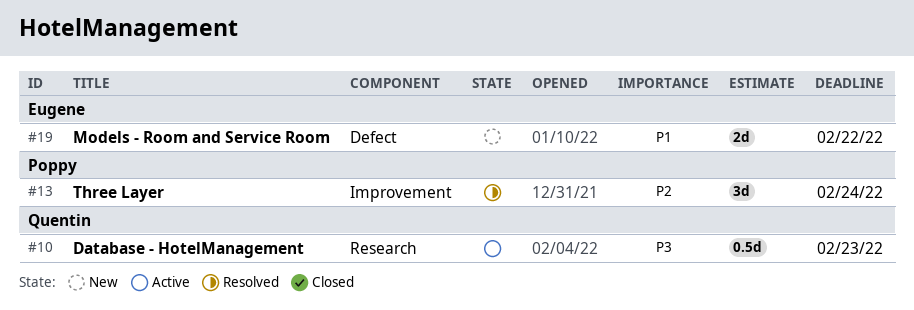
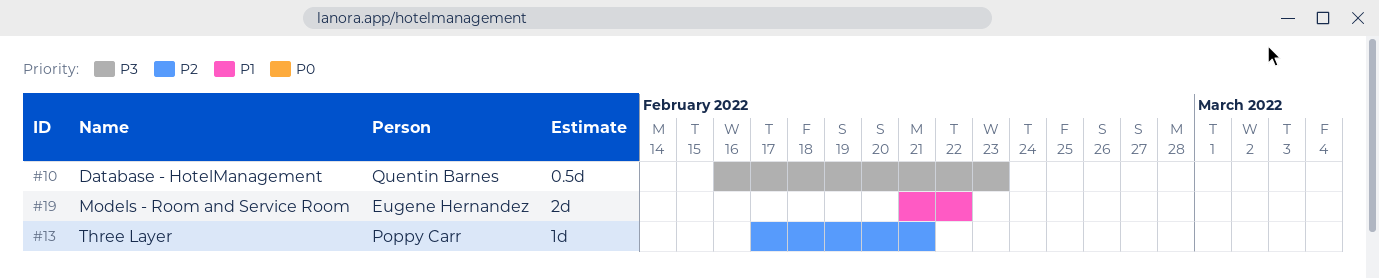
#13, estimate: 3d -> 1d
#13, due: Feb 24 -> Feb 21

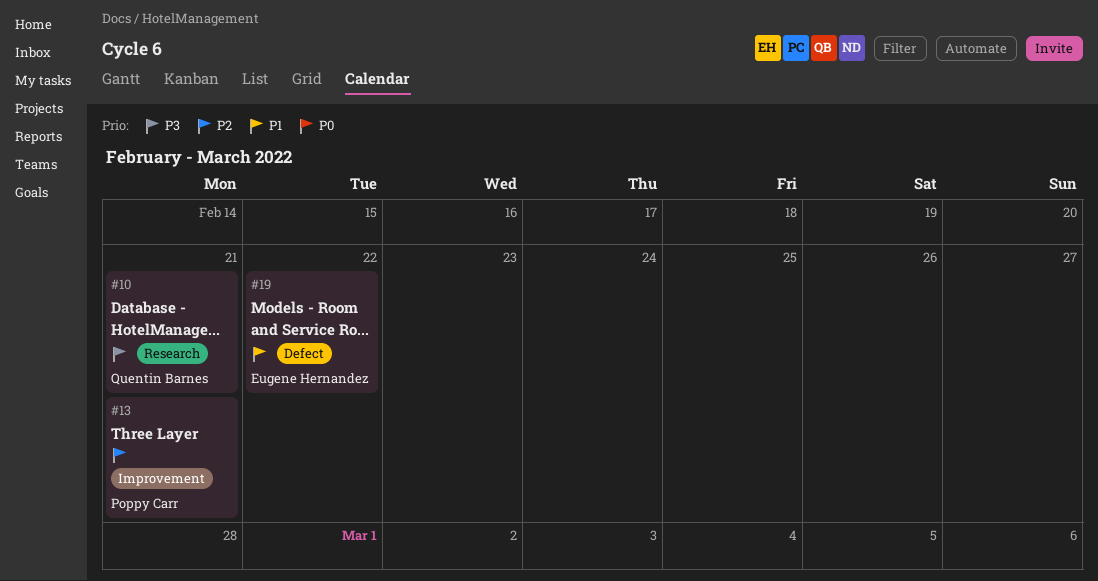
#10, due: Feb 23 -> Feb 21

